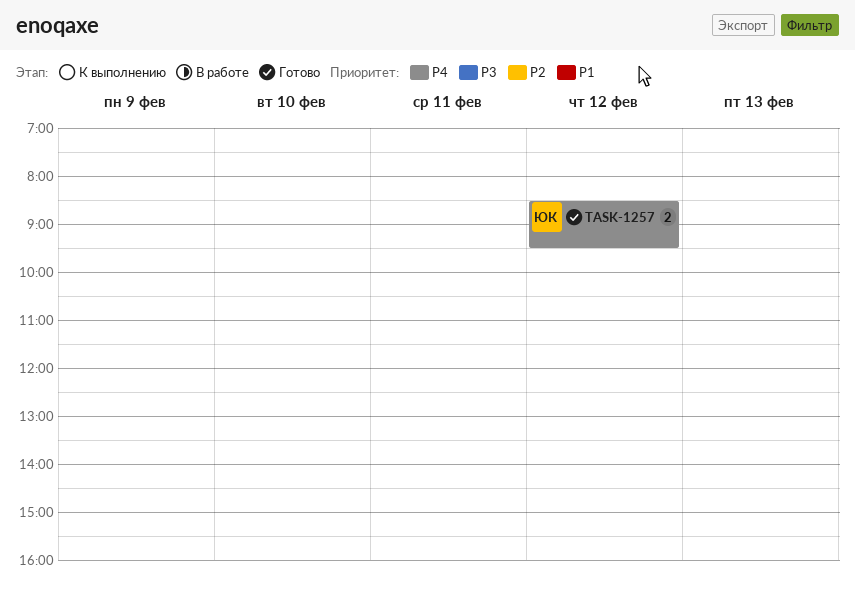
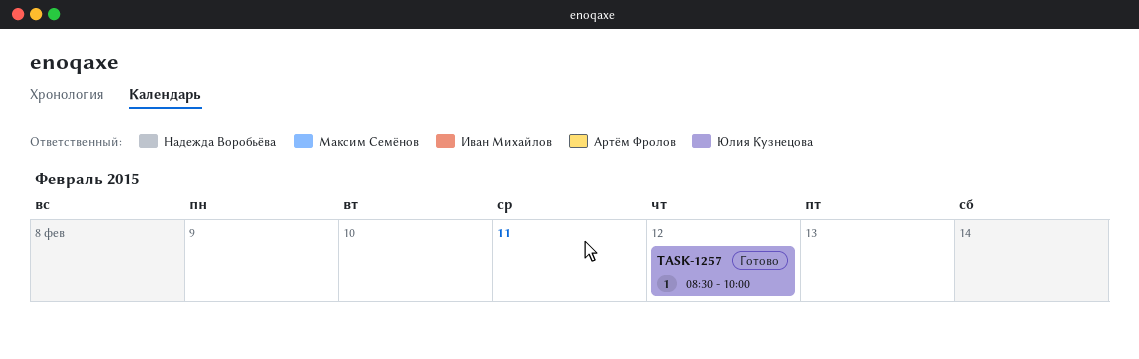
TASK-1257, estimate: 2 -> 1
TASK-1257, ends: 09:30 -> 10:00

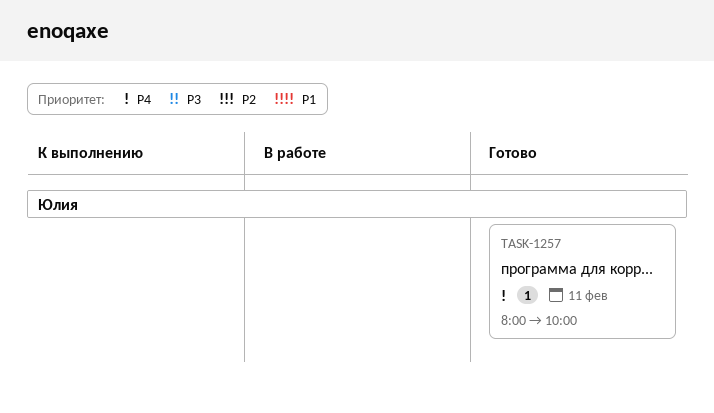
TASK-1257, day: Feb 12 -> Feb 11
TASK-1257, begins: 08:30 -> 08:00

